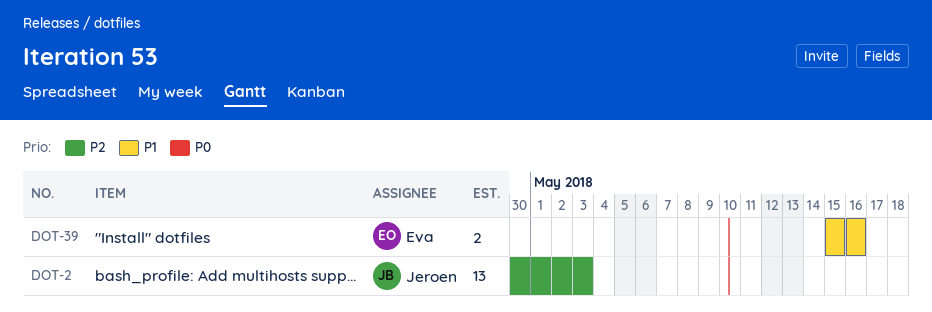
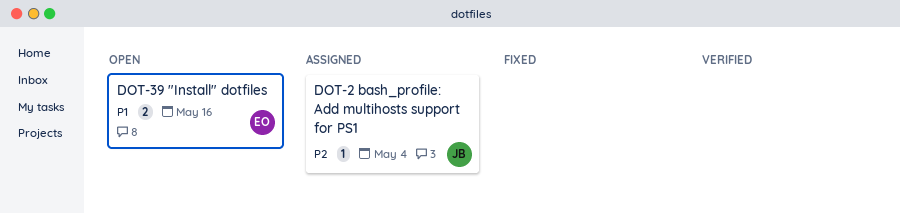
DOT-2, estimate: 13 -> 1
DOT-2, due: May 3 -> May 4

